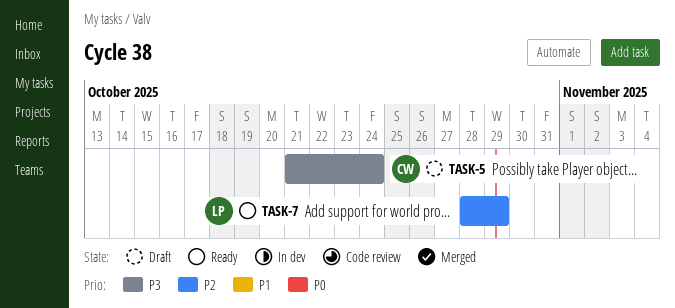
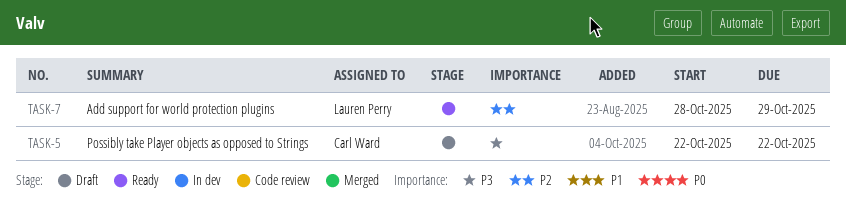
TASK-5, start: Oct 21 -> Oct 22
TASK-5, due: Oct 24 -> Oct 22

